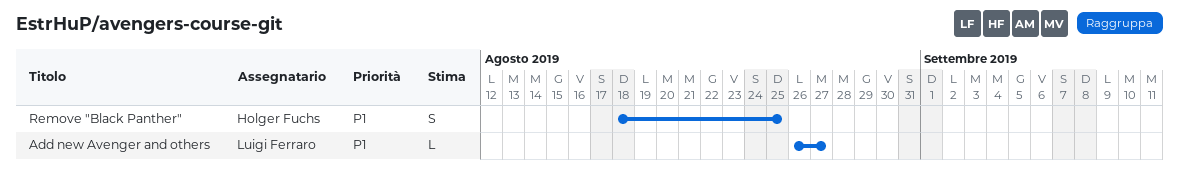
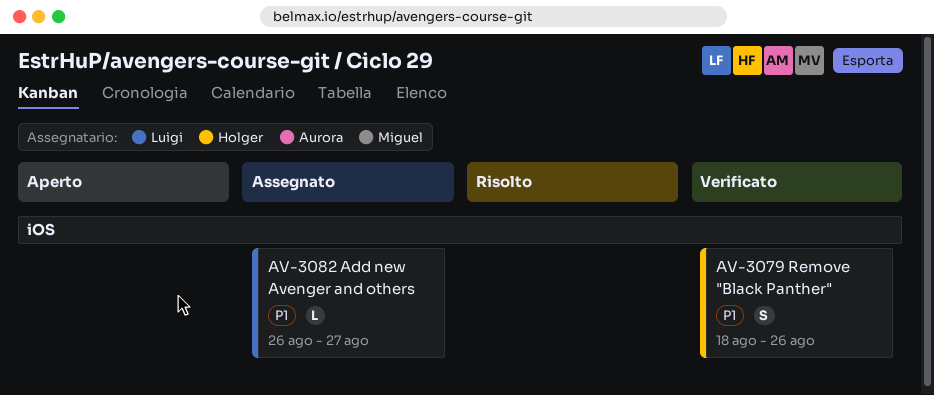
Remove "Black Panther", due: Aug 25 -> Aug 26

